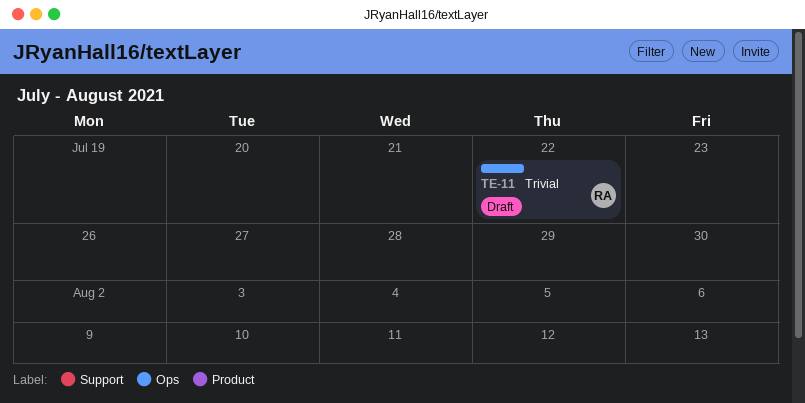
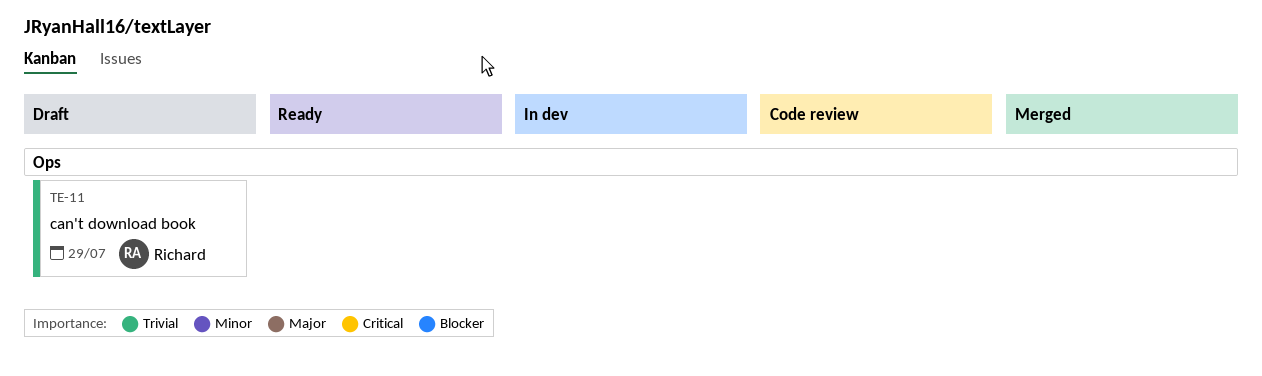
TE-11, due: Jul 22 -> Jul 29

